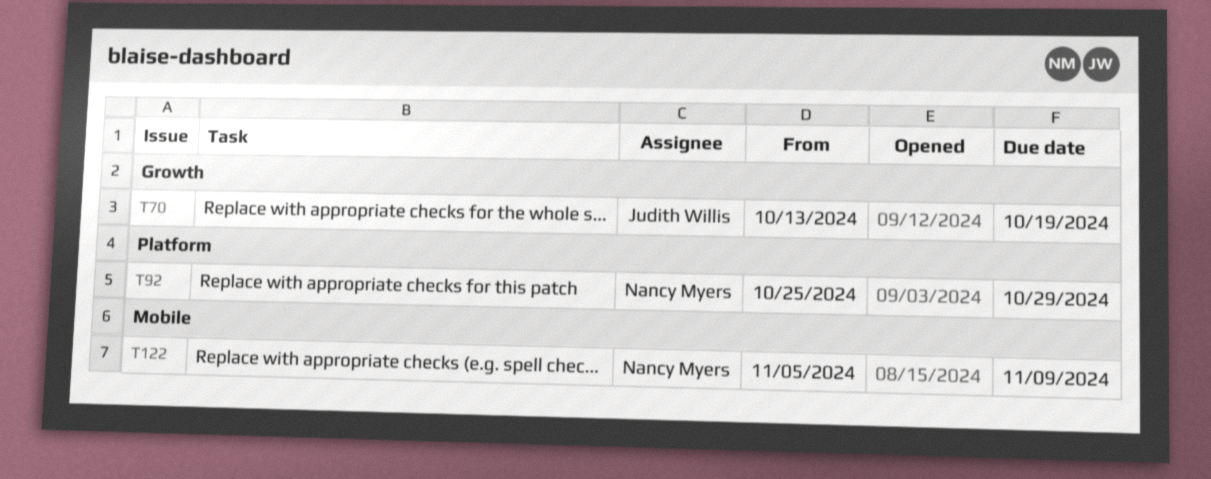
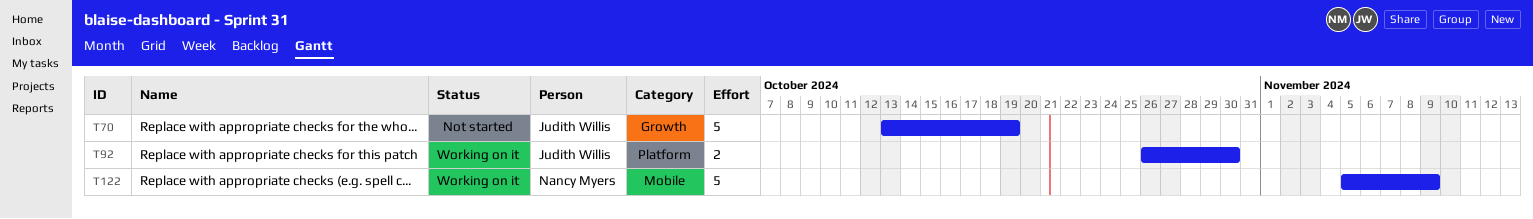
T92, owner: Nancy Myers -> Judith Willis
T92, start: Oct 25 -> Oct 26
T92, due: Oct 29 -> Oct 30

